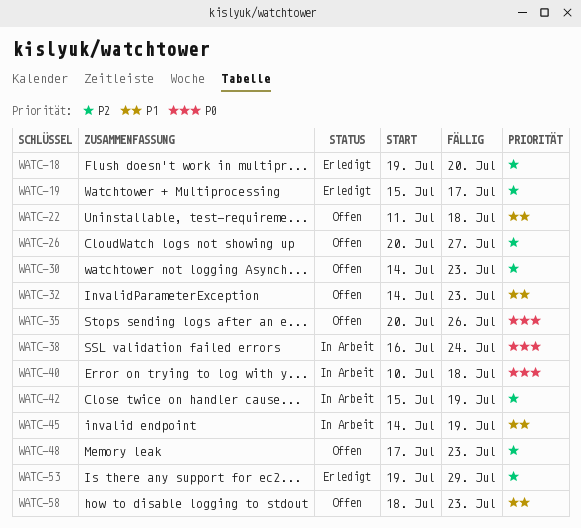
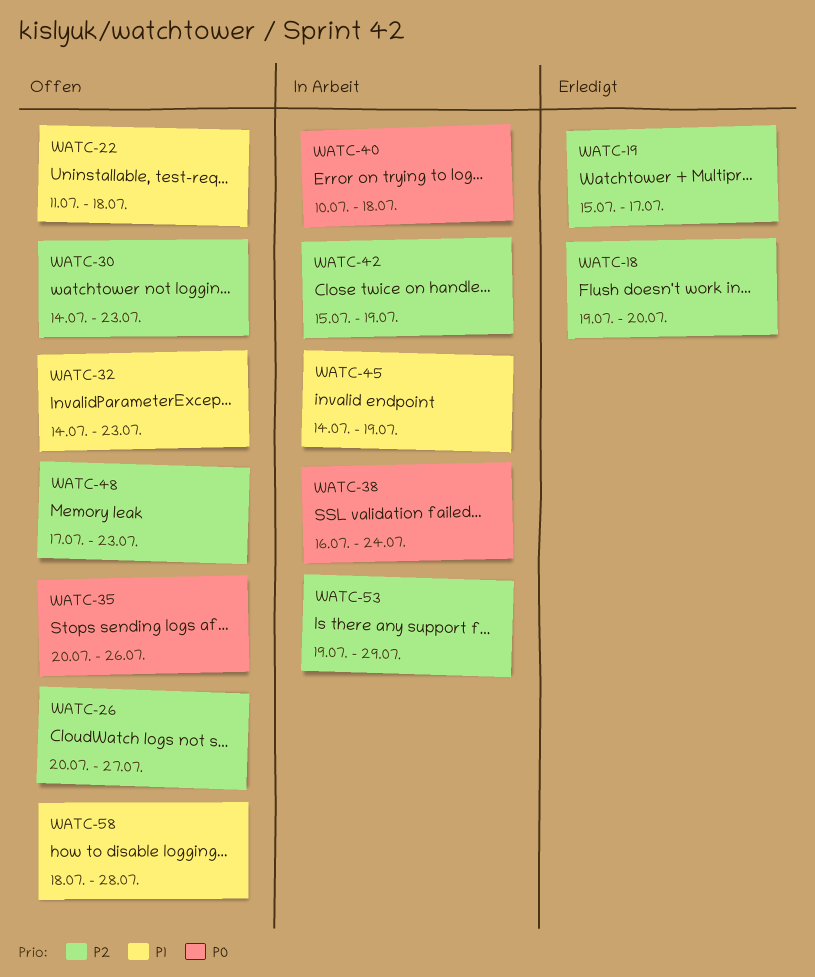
WATC-53, status: Erledigt -> In Arbeit
WATC-58, due: Jul 23 -> Jul 28

